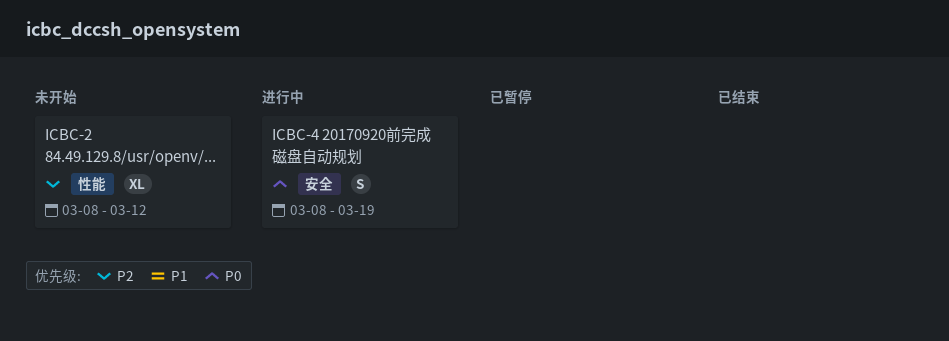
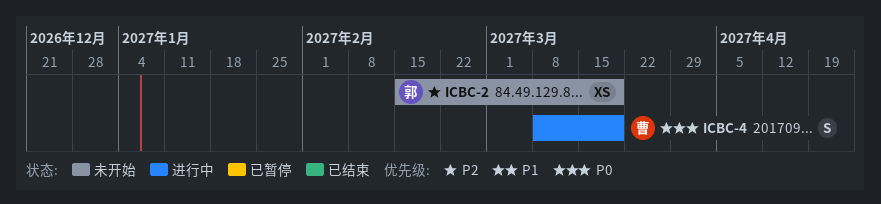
ICBC-2, estimate: XL -> XS
ICBC-2, start: Mar 8 -> Feb 15
ICBC-2, due: Mar 12 -> Mar 19

